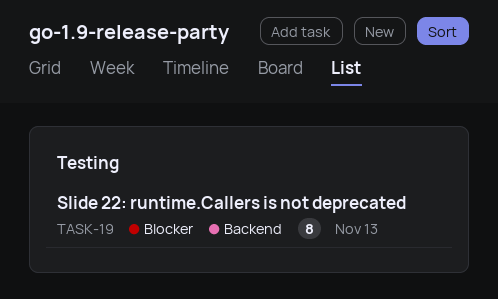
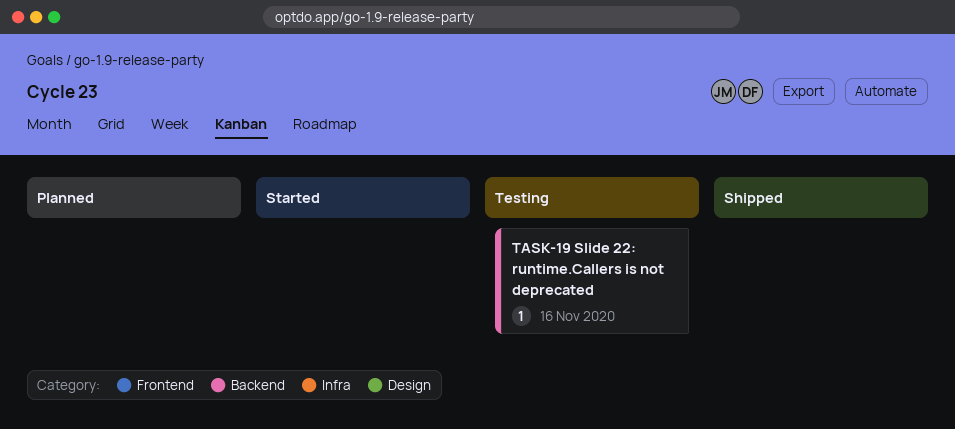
TASK-19, estimate: 8 -> 1
TASK-19, due: Nov 13 -> Nov 16

